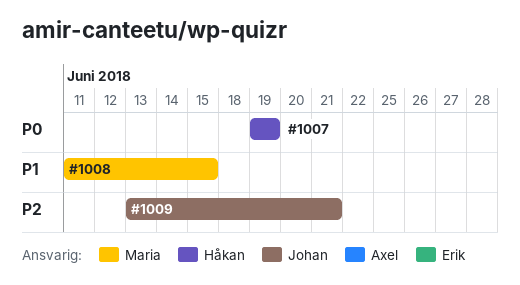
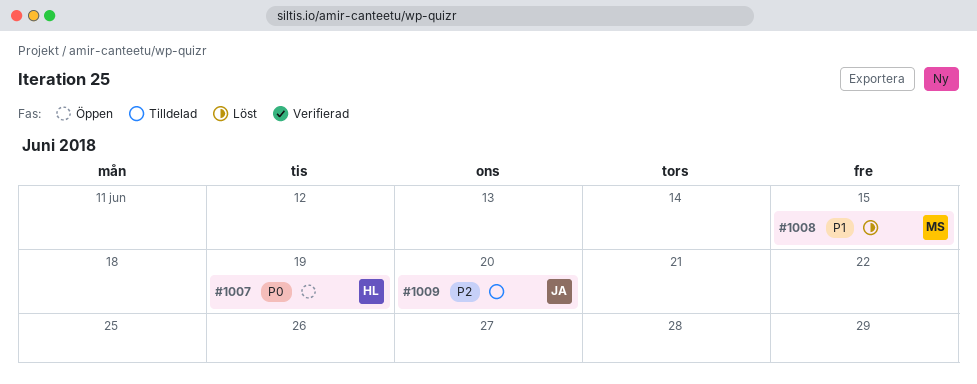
#1009, due: Jun 21 -> Jun 20

